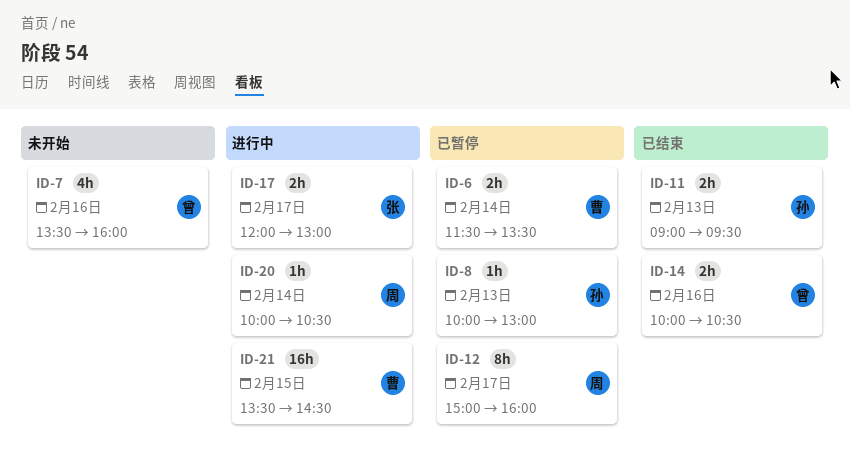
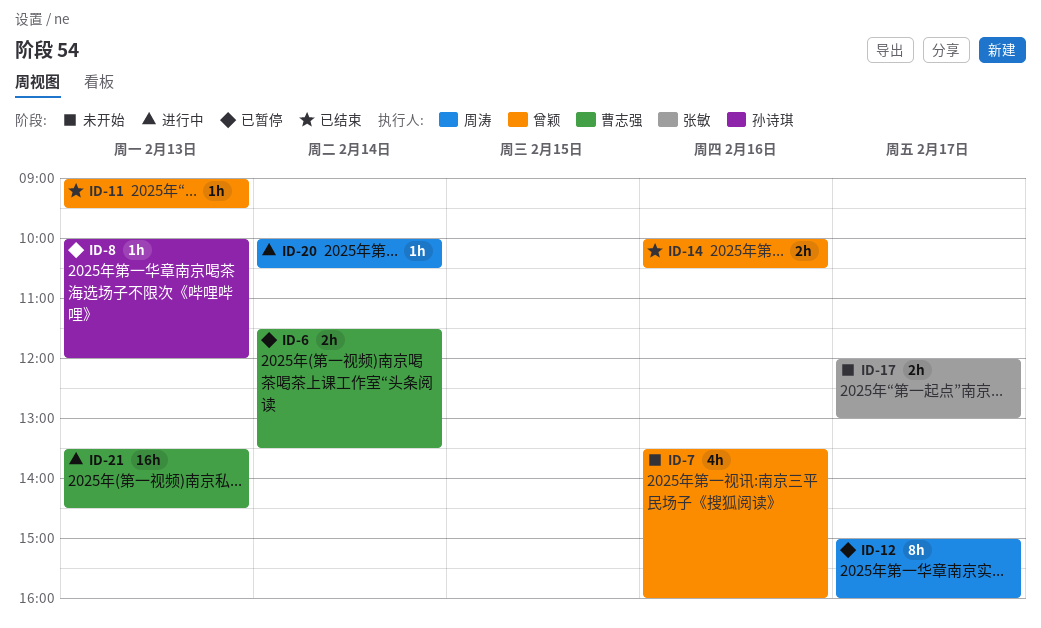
ID-8, ends: 13:00 -> 12:00
ID-11, owner: 孙诗琪 -> 曾颖
ID-11, estimate: 2h -> 1h
ID-17, status: 进行中 -> 未开始
ID-21, day: Feb 15 -> Feb 13

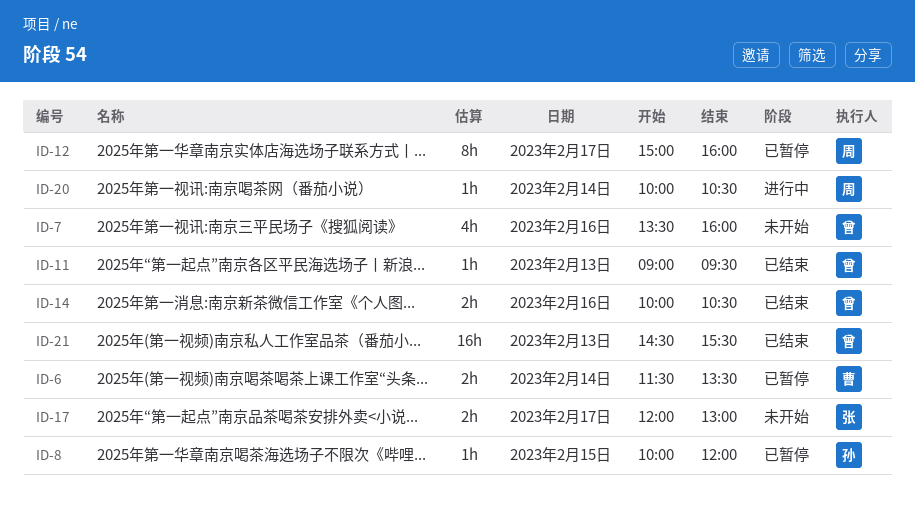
ID-8, day: Feb 13 -> Feb 15
ID-21, status: 进行中 -> 已结束
ID-21, owner: 曹志强 -> 曾颖
ID-21, begins: 13:30 -> 14:30
ID-21, ends: 14:30 -> 15:30

